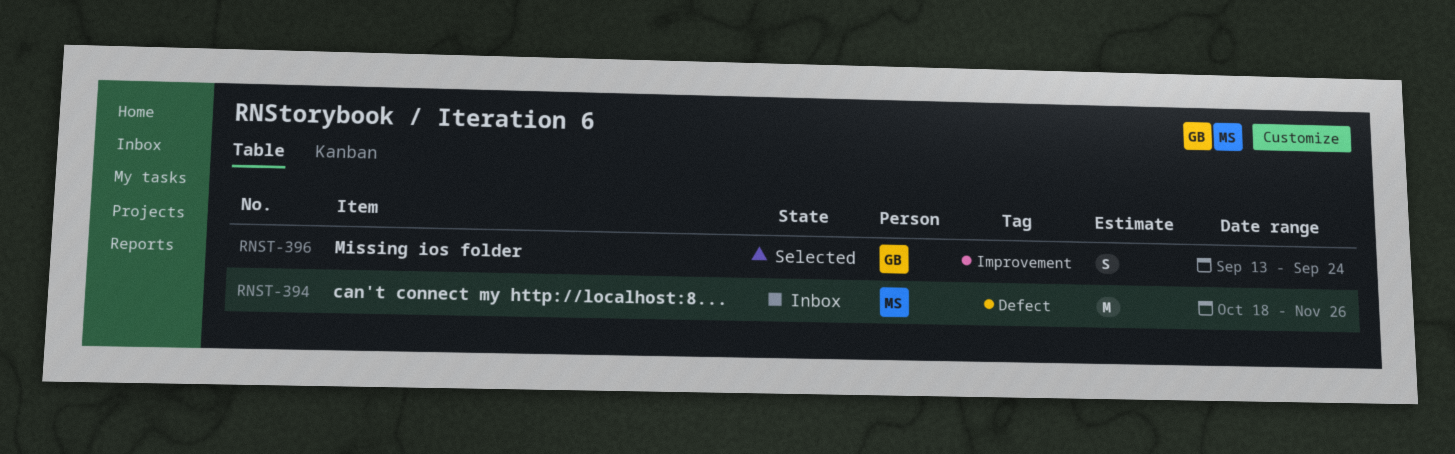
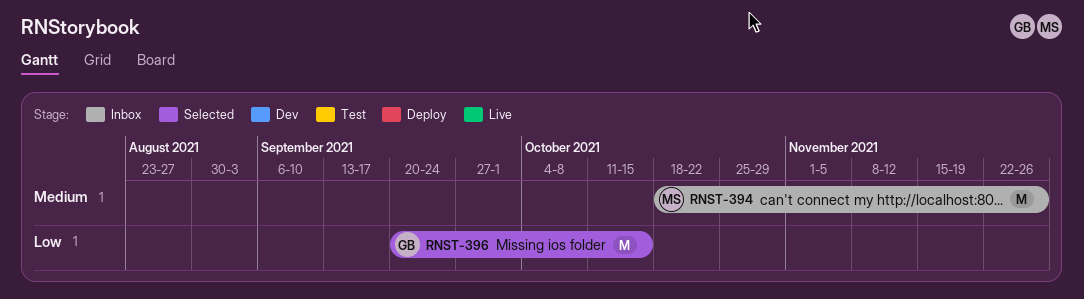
RNST-396, estimate: S -> M
RNST-396, start: Sep 13 -> Sep 20
RNST-396, due: Sep 24 -> Oct 15

